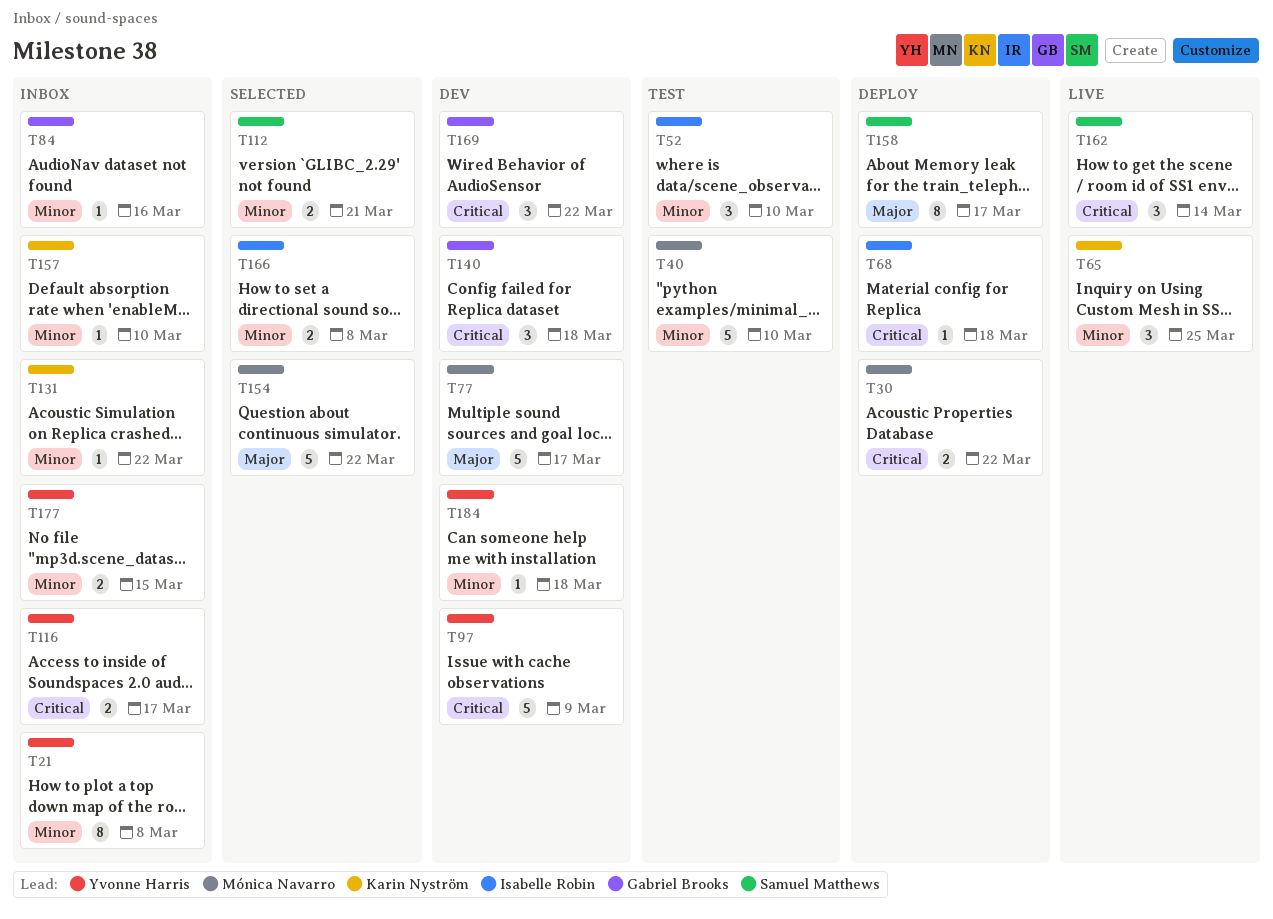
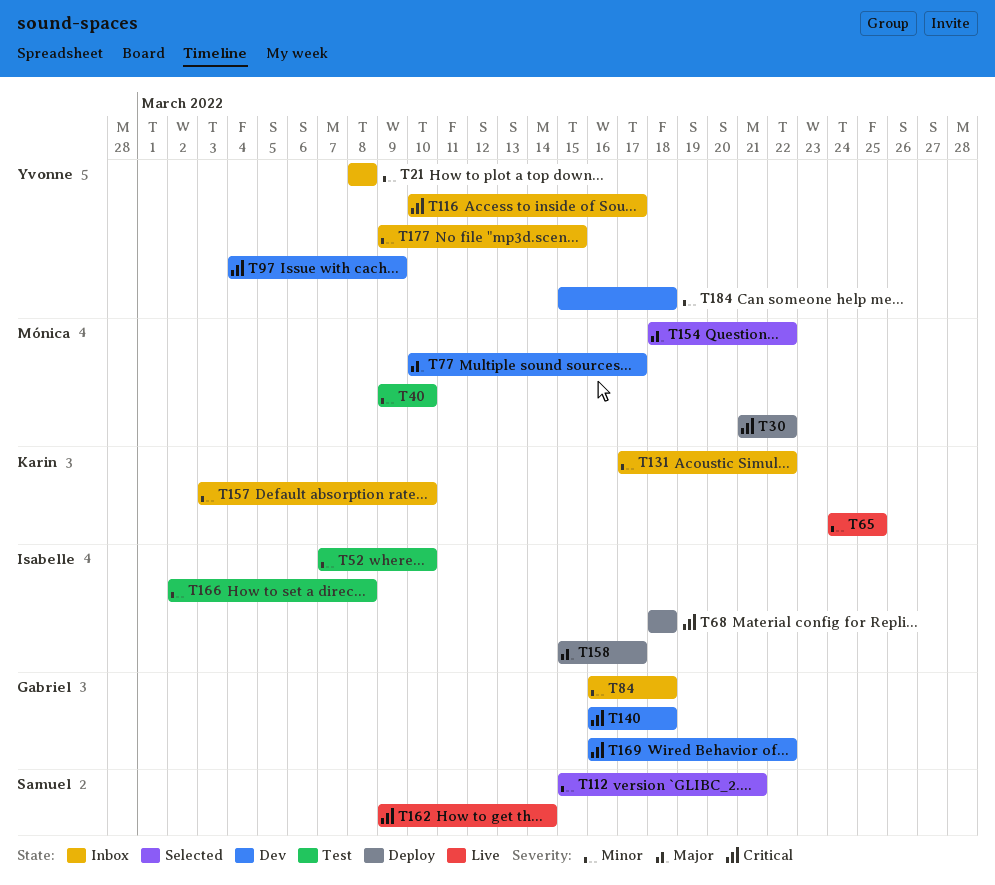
T84, due: Mar 16 -> Mar 18
T158, owner: Samuel Matthews -> Isabelle Robin
T166, status: Selected -> Test

